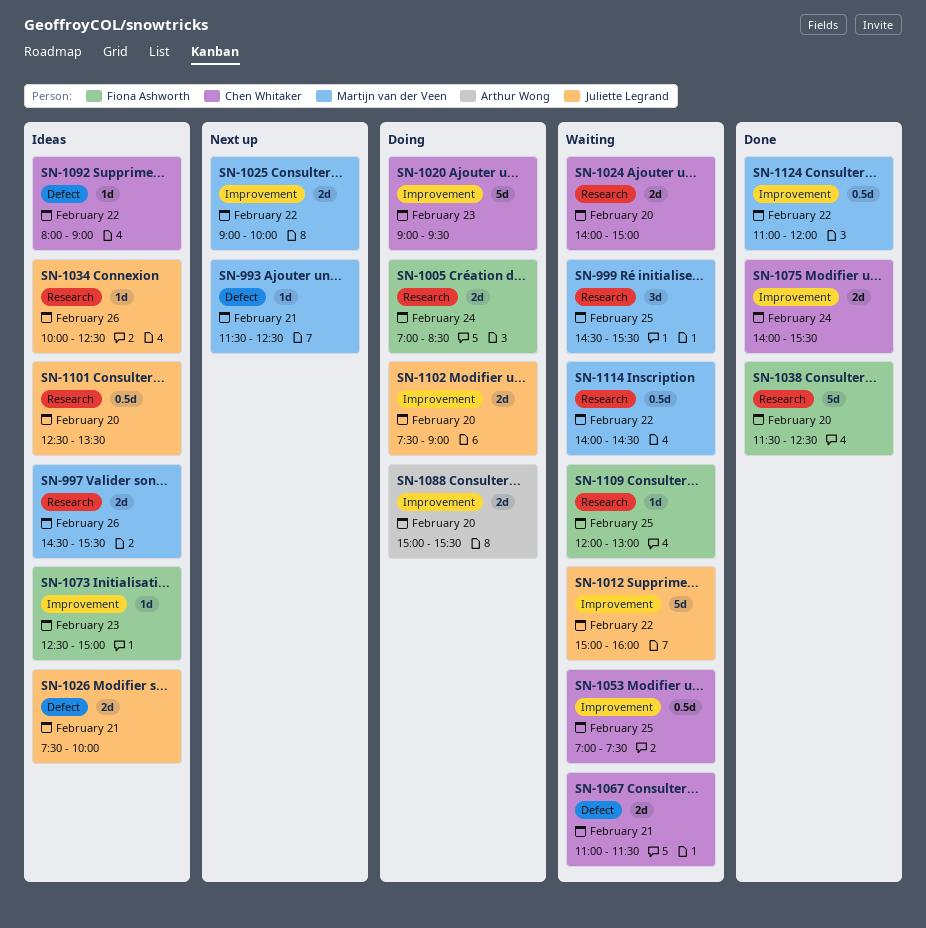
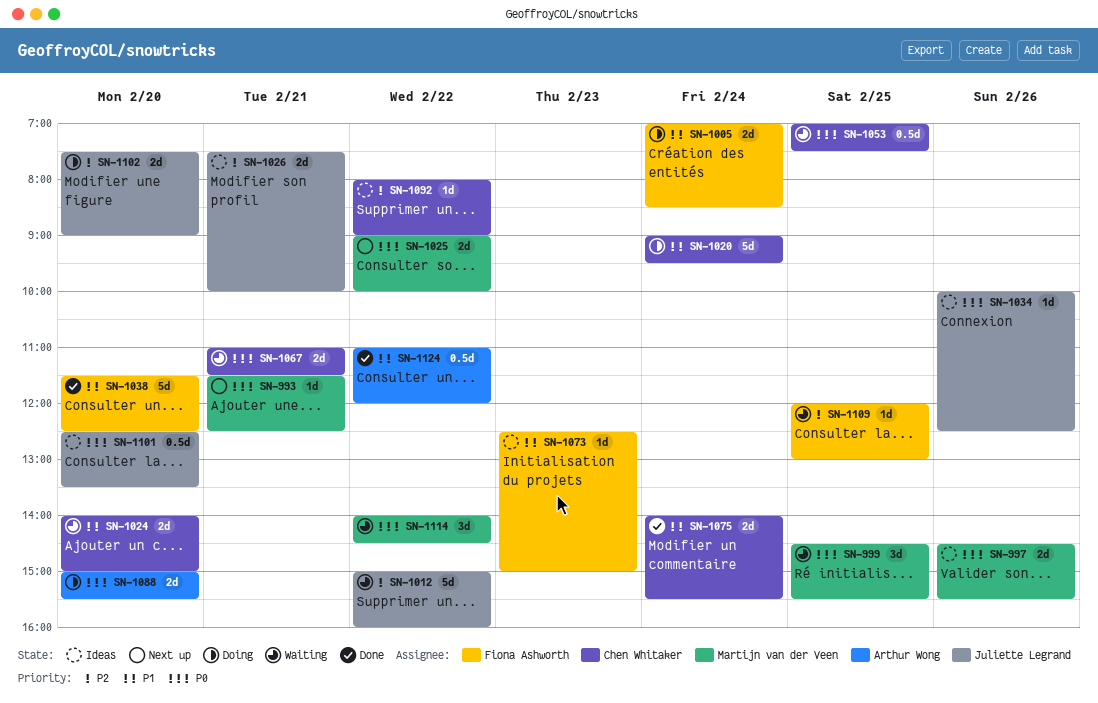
SN-1020, day: Feb 23 -> Feb 24
SN-1114, estimate: 0.5d -> 3d
SN-1124, owner: Martijn van der Veen -> Arthur Wong

